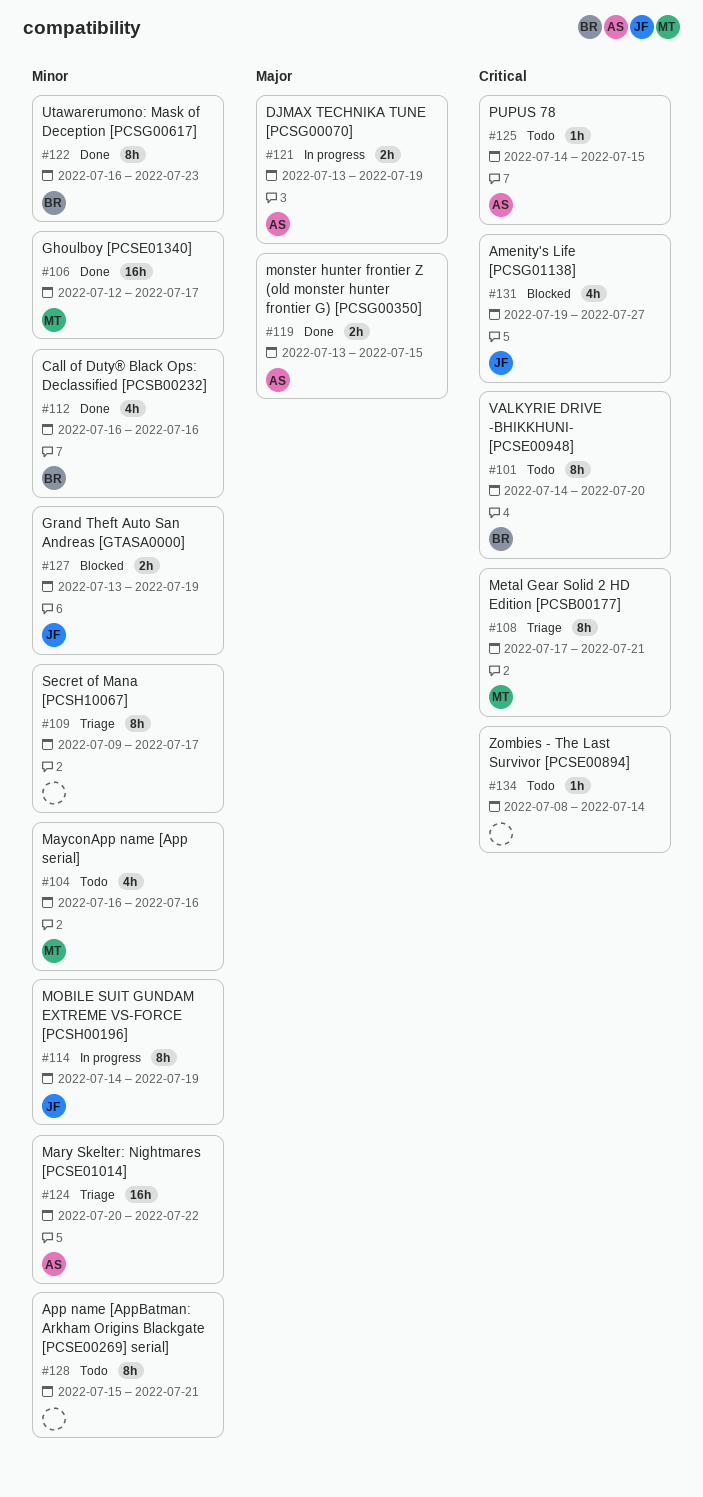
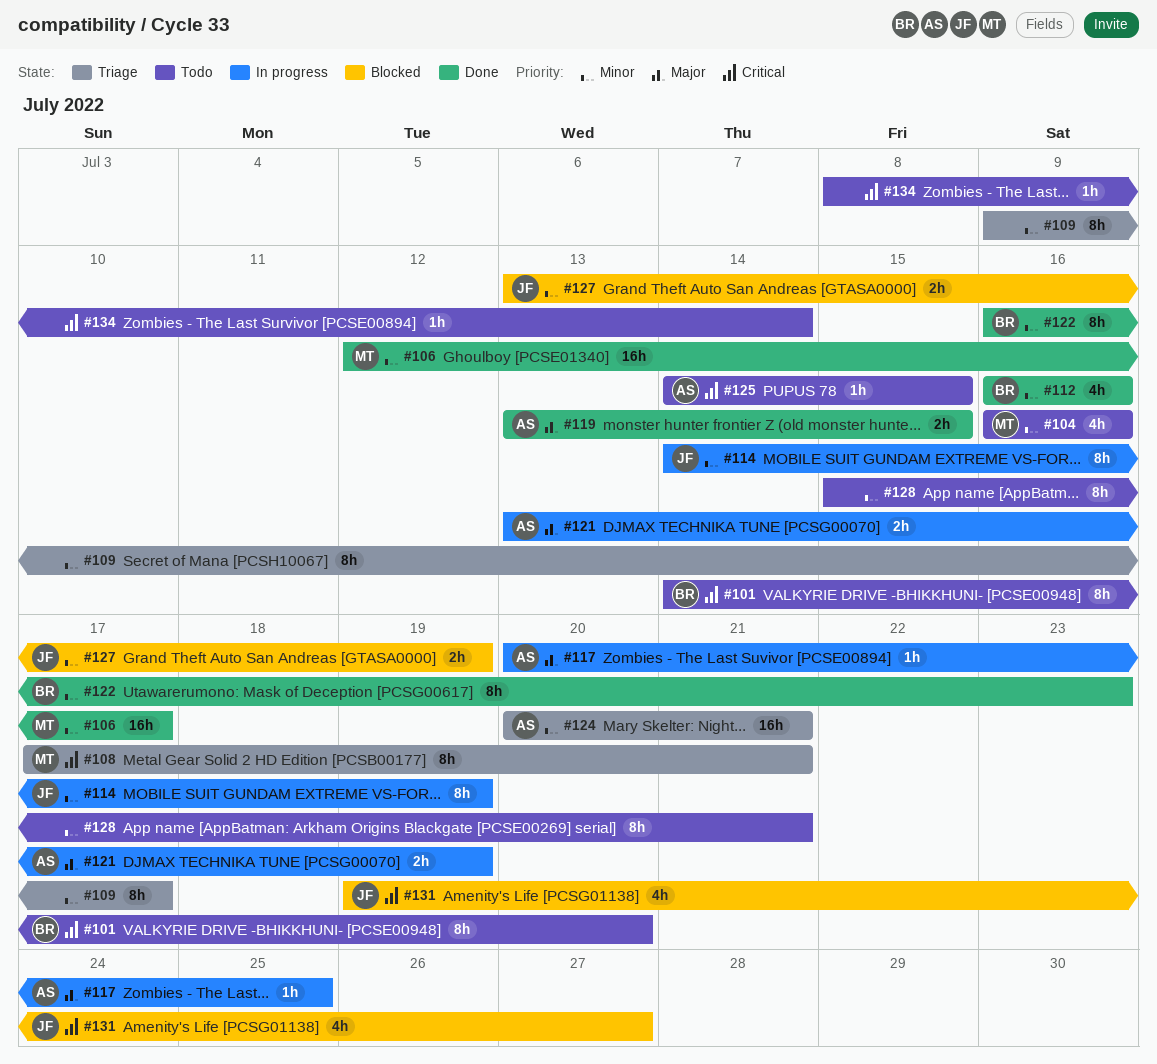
#117: none -> present
#124, due: Jul 22 -> Jul 21

